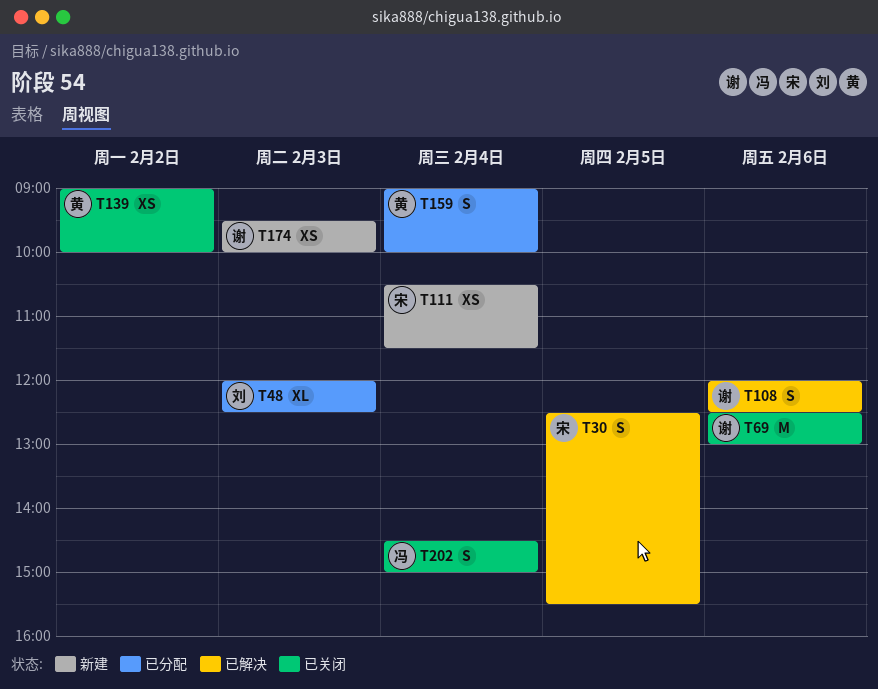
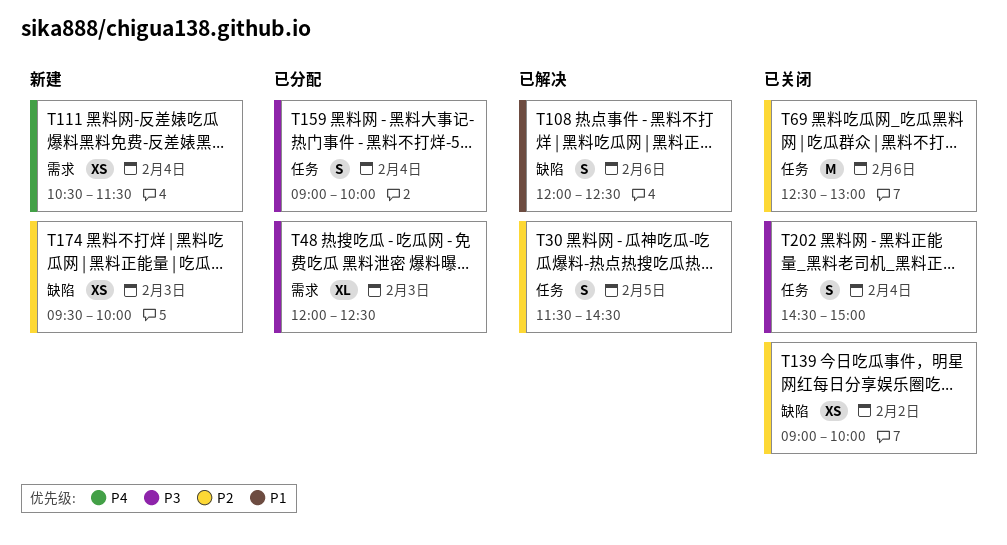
T30, begins: 12:30 -> 11:30
T30, ends: 15:30 -> 14:30

